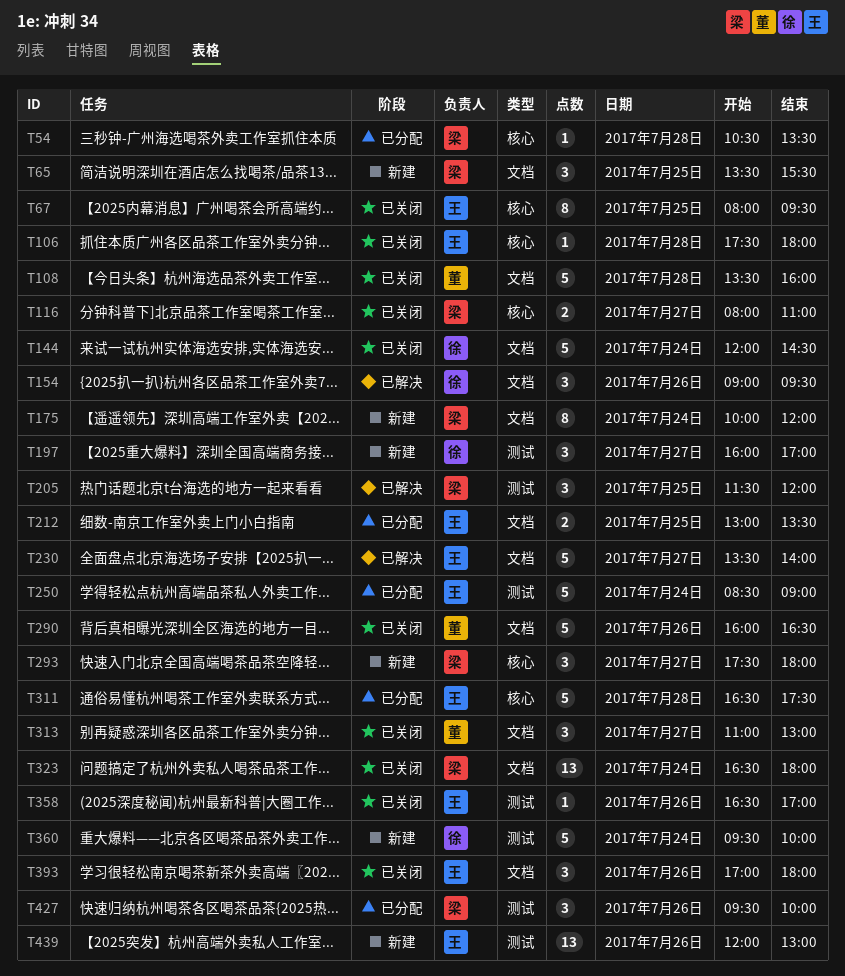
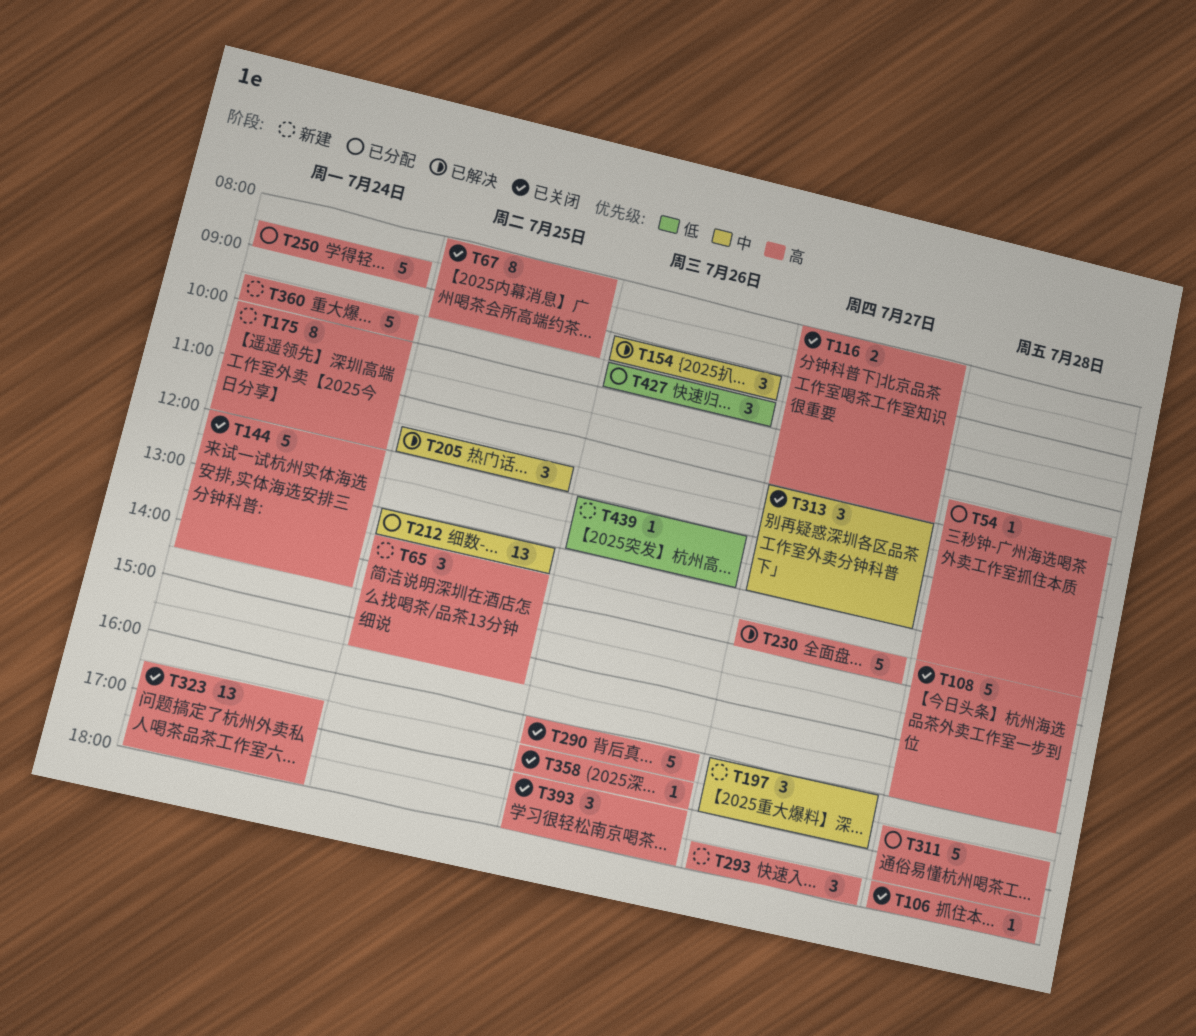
T212, estimate: 2 -> 13
T439, estimate: 13 -> 1

